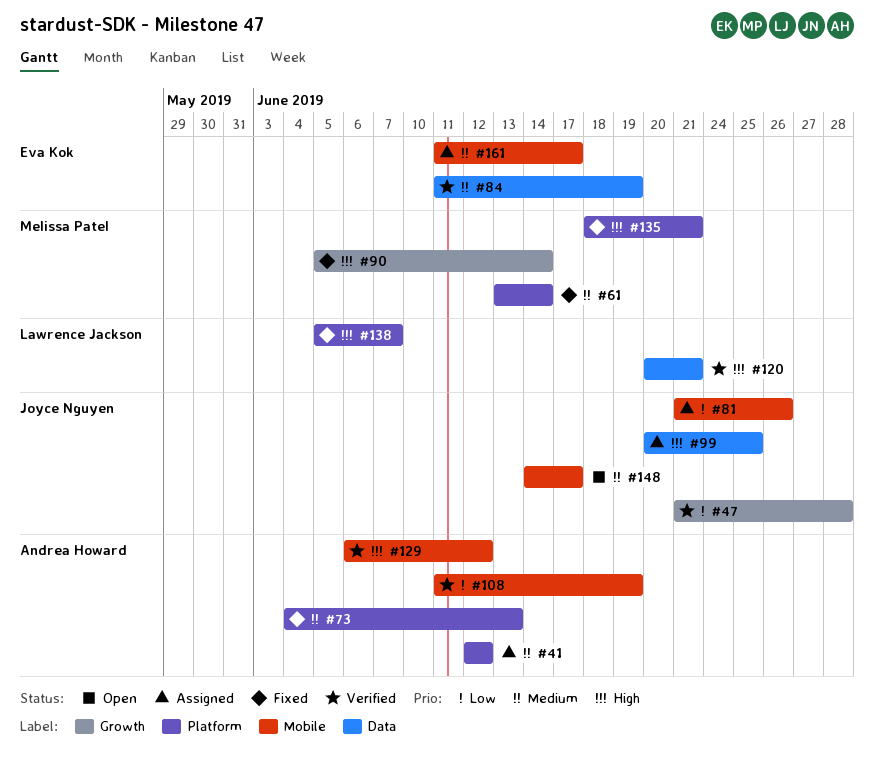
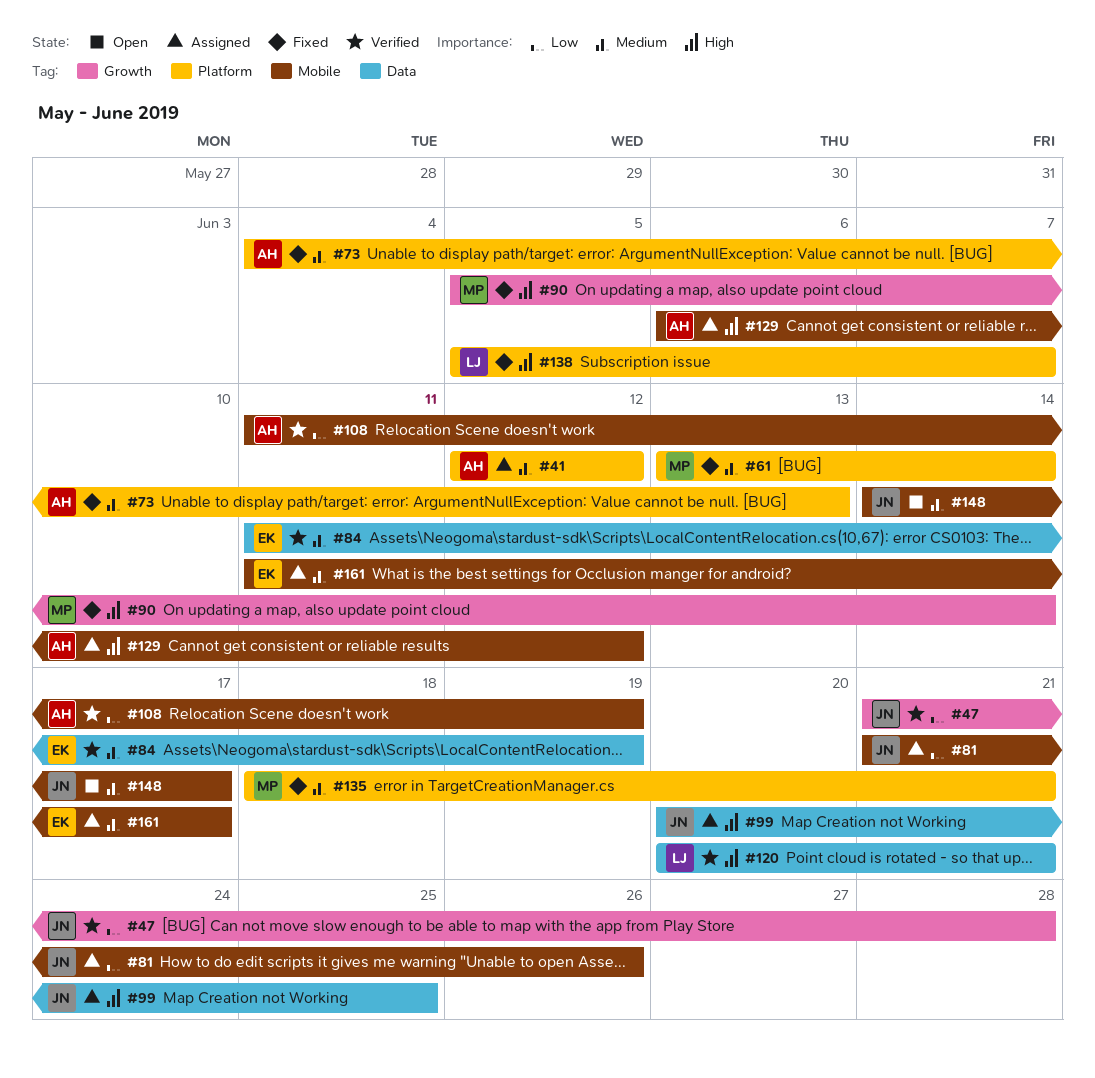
#129, status: Verified -> Assigned
#135, priority: High -> Medium

